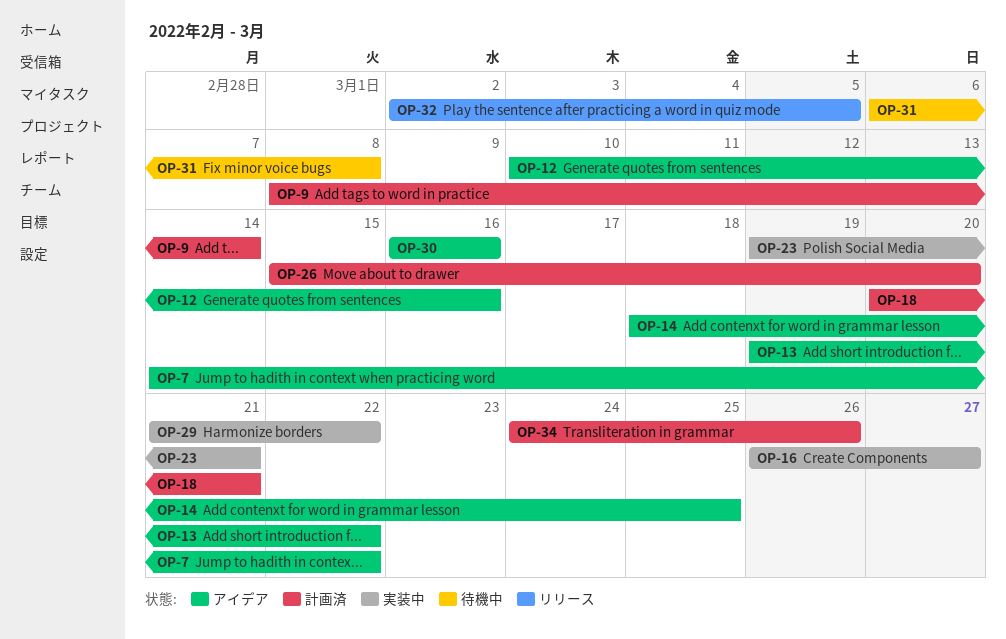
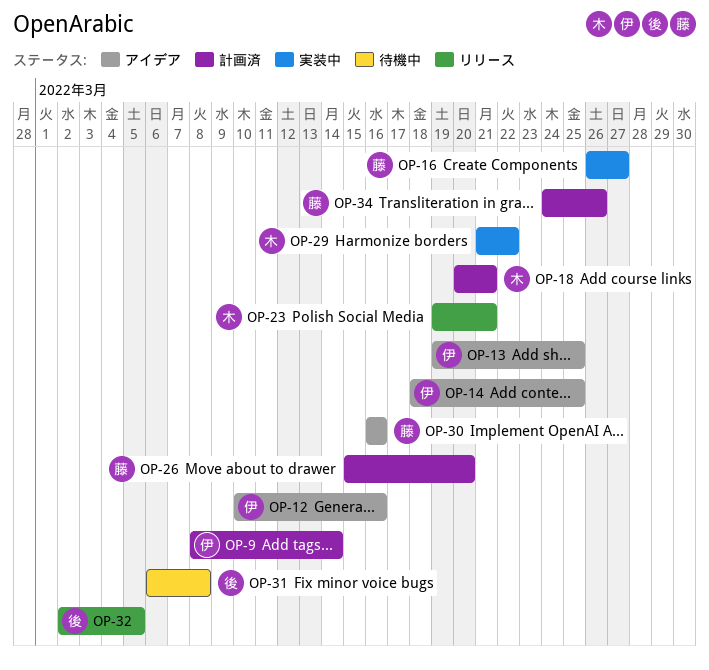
OP-7: present -> none
OP-13, due: Mar 22 -> Mar 25
OP-23, status: 実装中 -> リリース

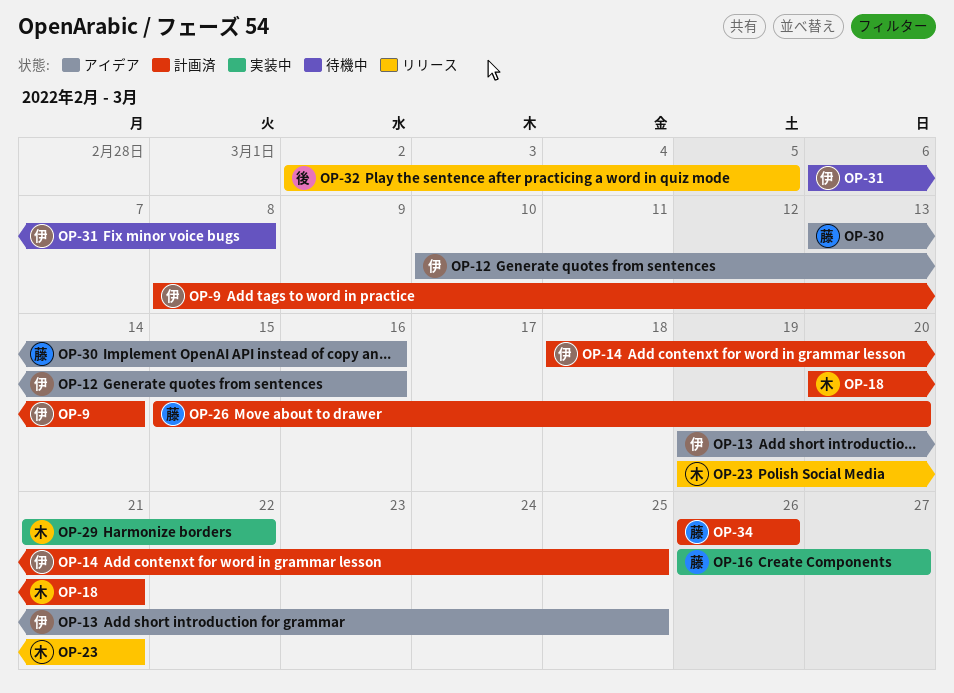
OP-14, status: アイデア -> 計画済
OP-30, start: Mar 16 -> Mar 13
OP-31, owner: 後 -> 伊
OP-34, start: Mar 24 -> Mar 26

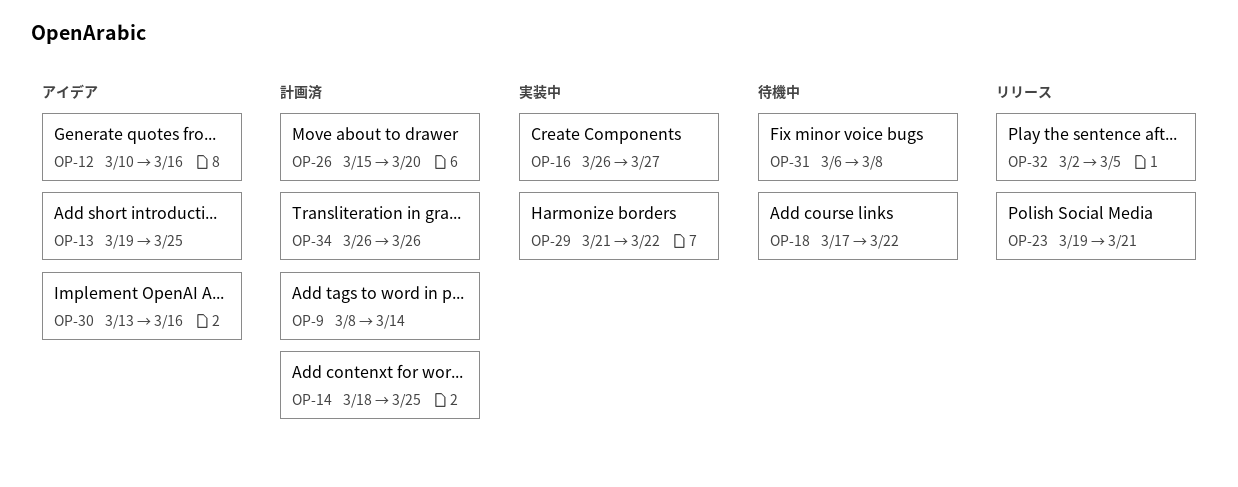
OP-18, status: 計画済 -> 待機中
OP-18, start: Mar 20 -> Mar 17
OP-18, due: Mar 21 -> Mar 22

